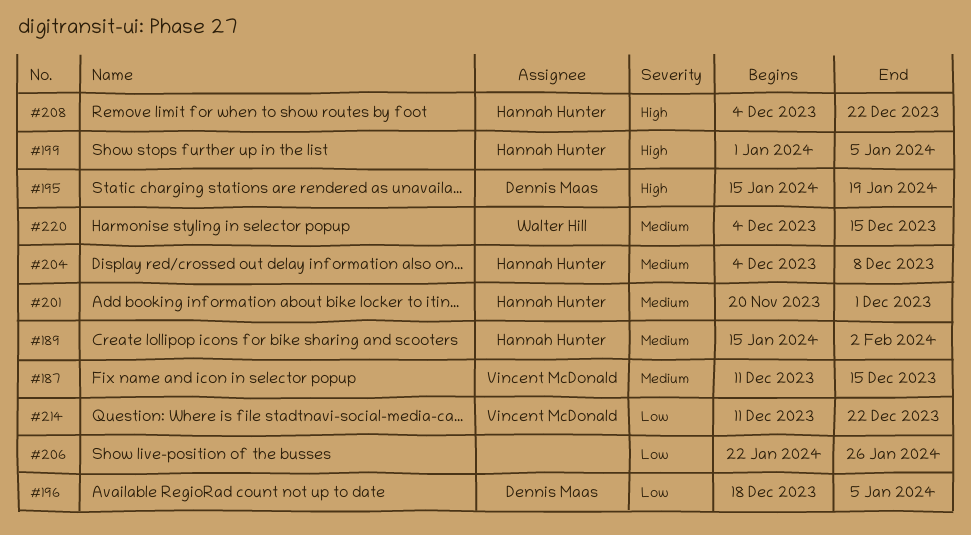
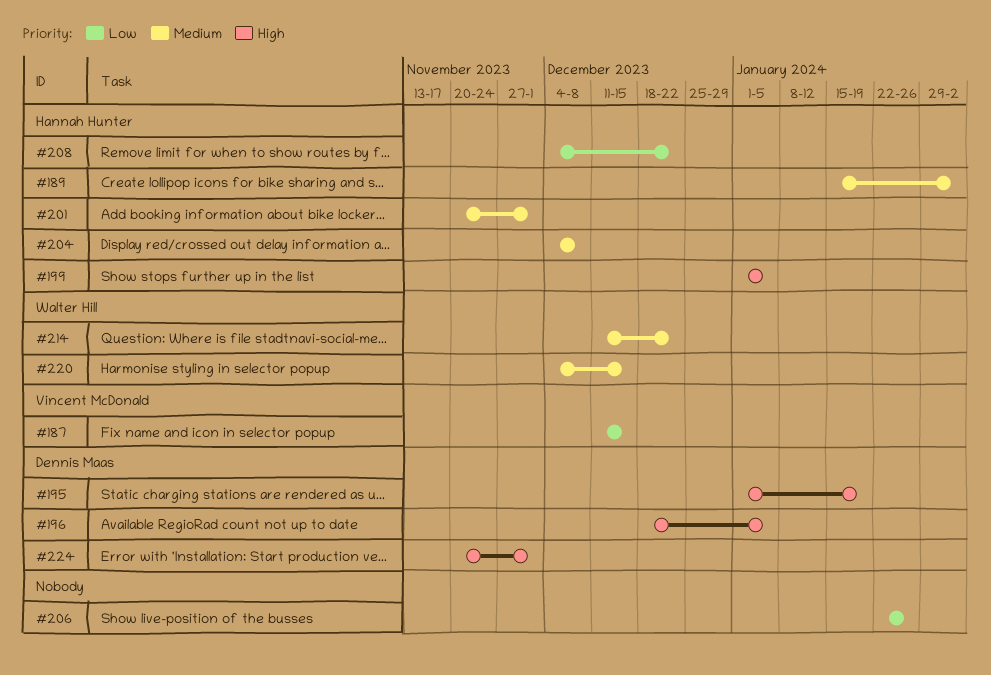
#187, priority: Medium -> Low
#195, start: Jan 15 -> Jan 1
#196, priority: Low -> High
#208, priority: High -> Low
#214, owner: Vincent McDonald -> Walter Hill
#214, priority: Low -> Medium
#224: none -> present

